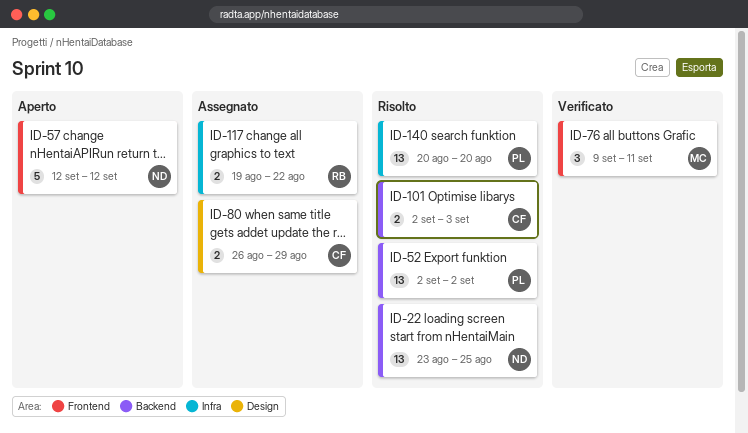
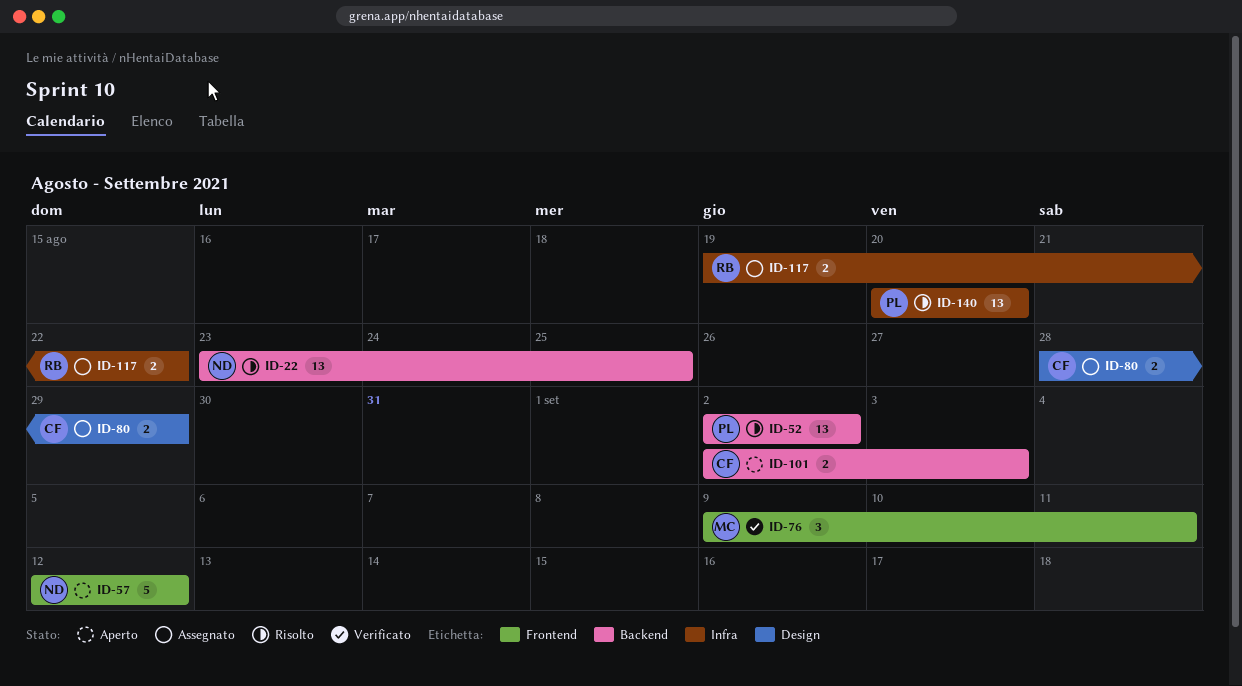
ID-80, start: Aug 26 -> Aug 28
ID-101, status: Risolto -> Aperto

